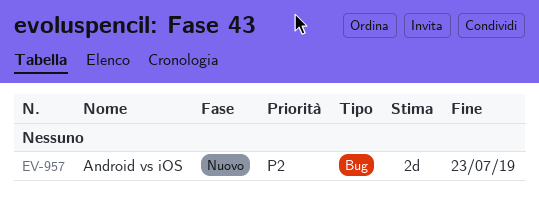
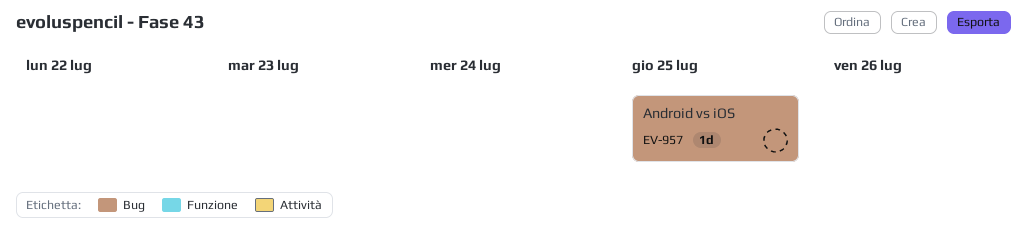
EV-957, estimate: 2d -> 1d
EV-957, due: Jul 23 -> Jul 25

